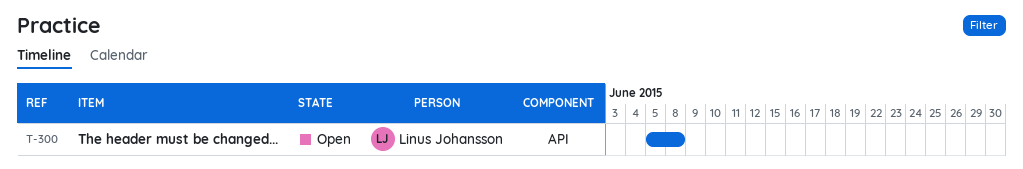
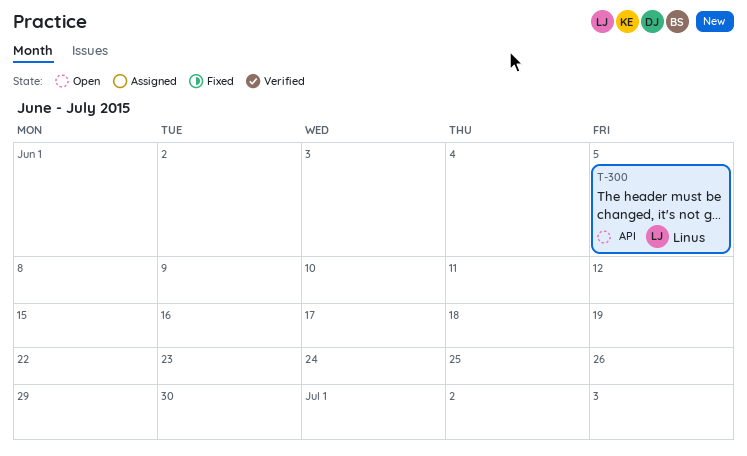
T-300, due: Jun 8 -> Jun 5

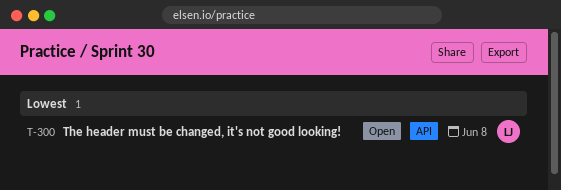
T-300, due: Jun 5 -> Jun 8

